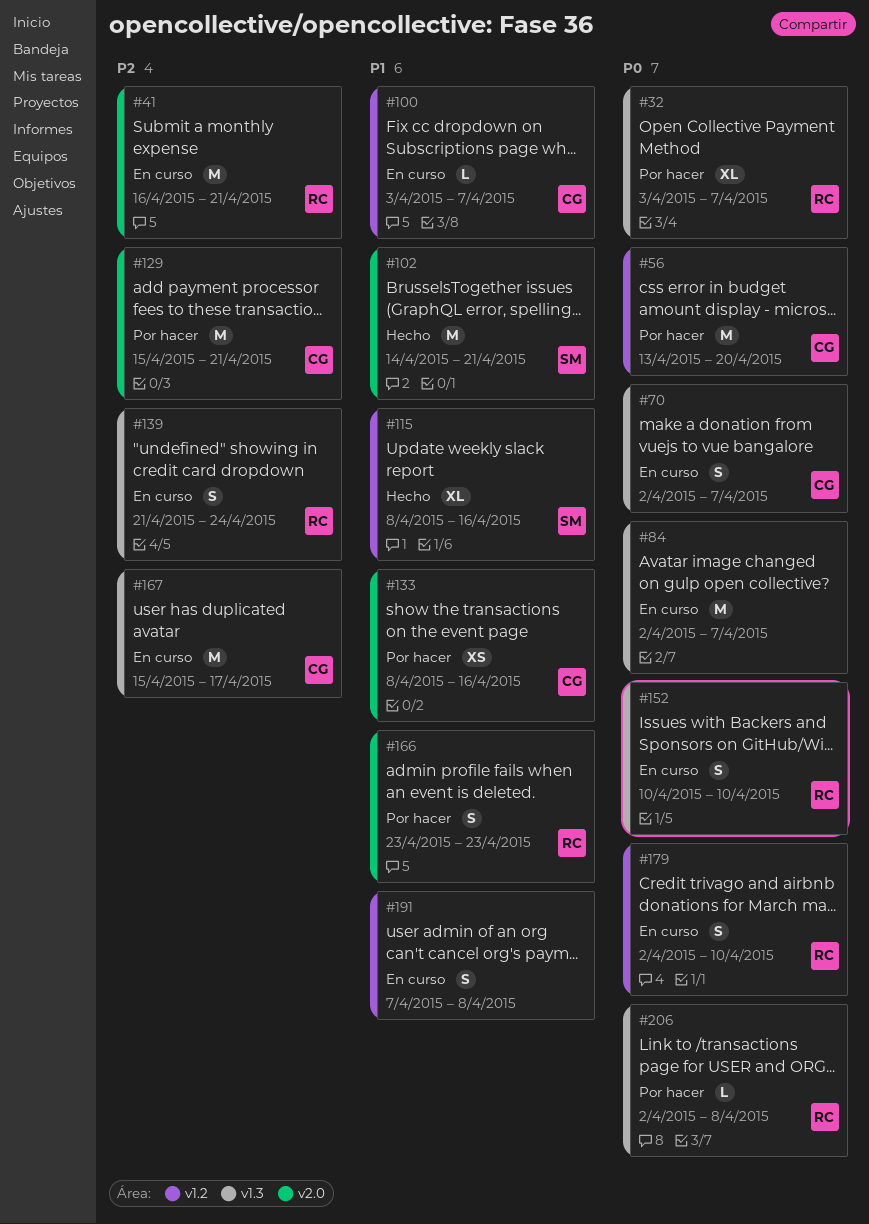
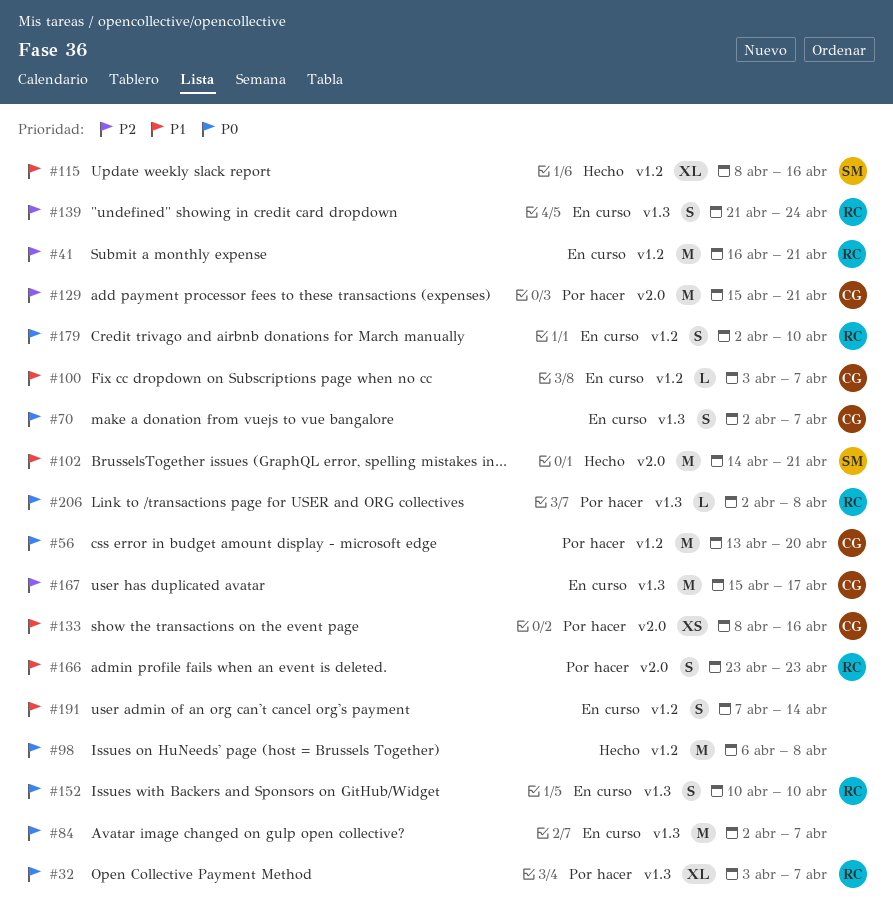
#41, label: v2.0 -> v1.2
#98: none -> present
#191, due: Apr 8 -> Apr 14

